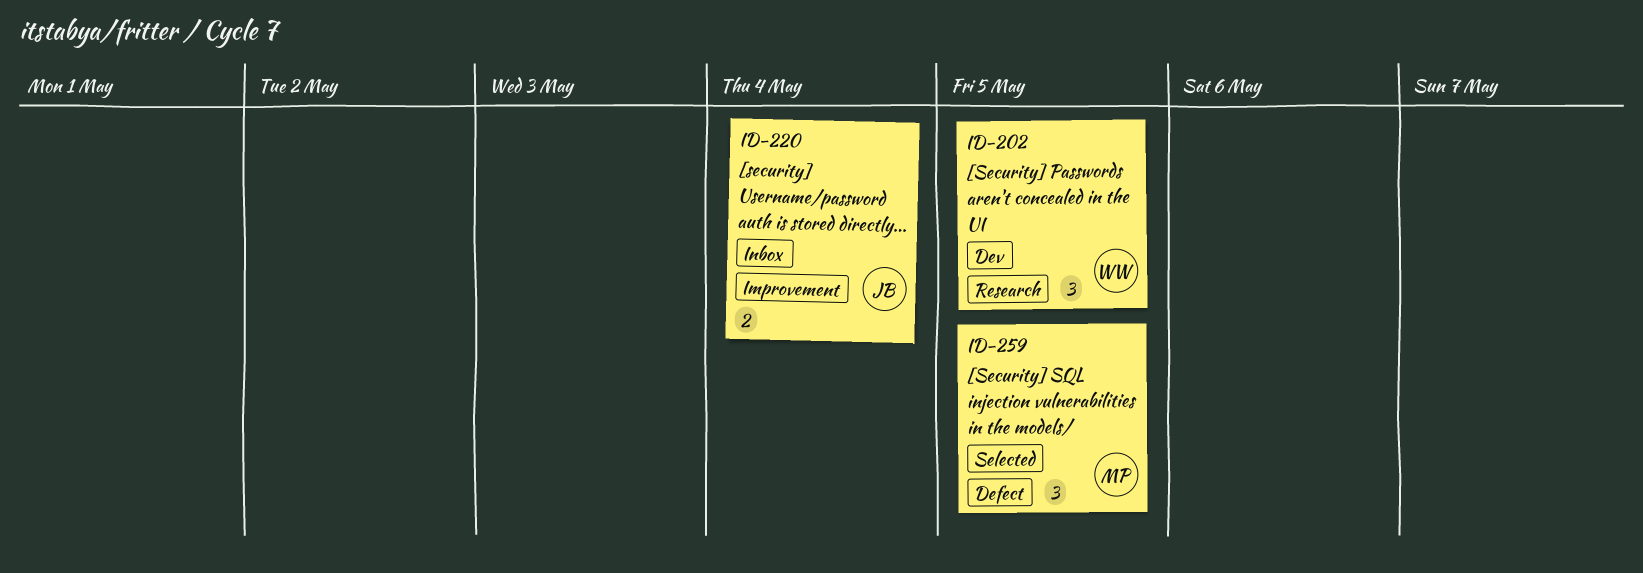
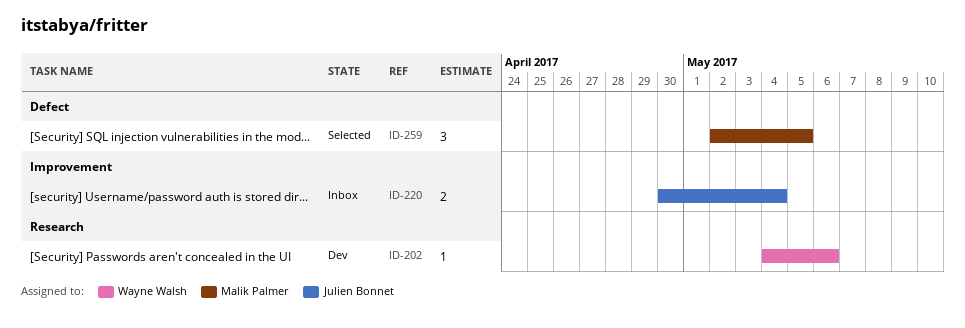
ID-202, estimate: 3 -> 1
ID-202, due: May 5 -> May 6

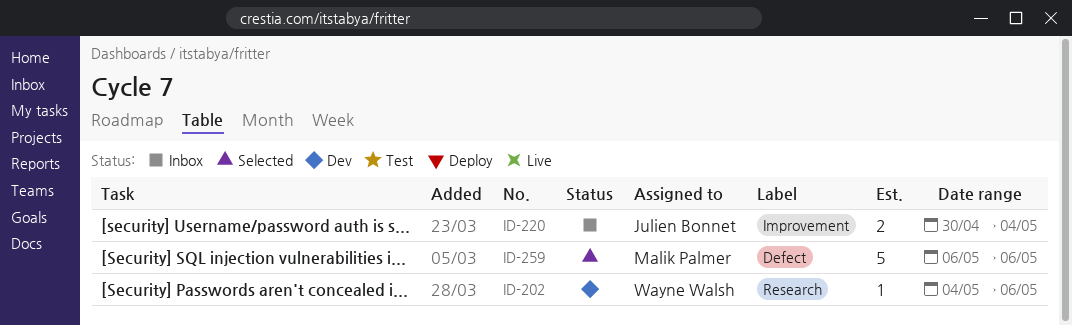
ID-259, estimate: 3 -> 5
ID-259, start: May 2 -> May 6
ID-259, due: May 5 -> May 6

